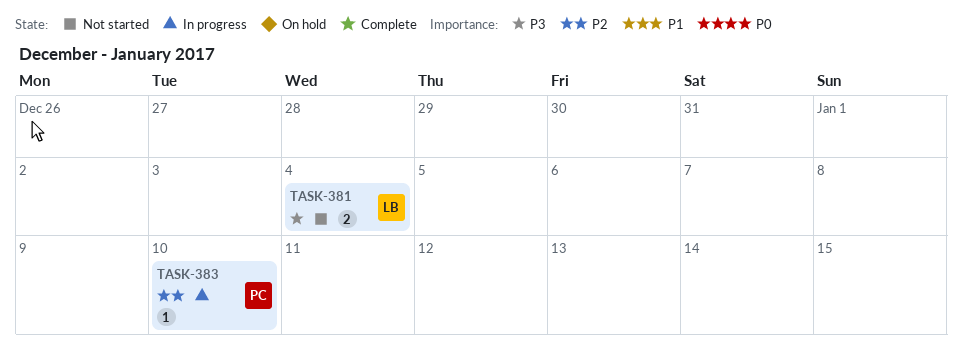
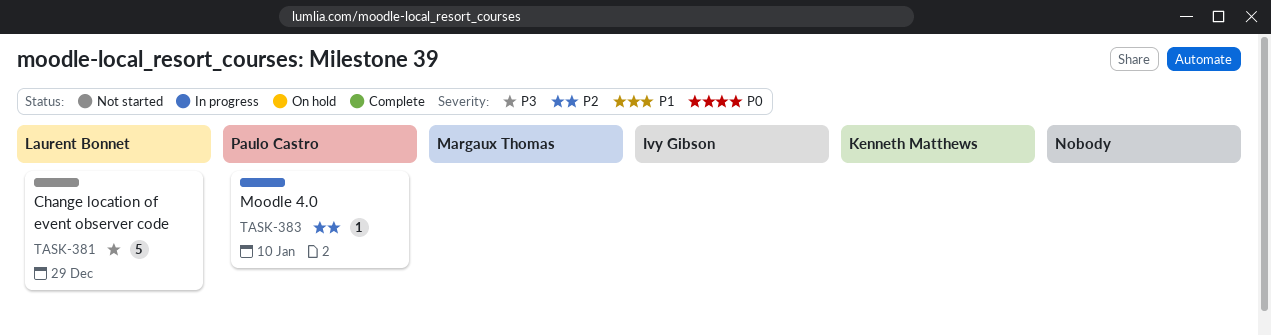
TASK-381, estimate: 2 -> 5
TASK-381, due: Jan 4 -> Dec 29

